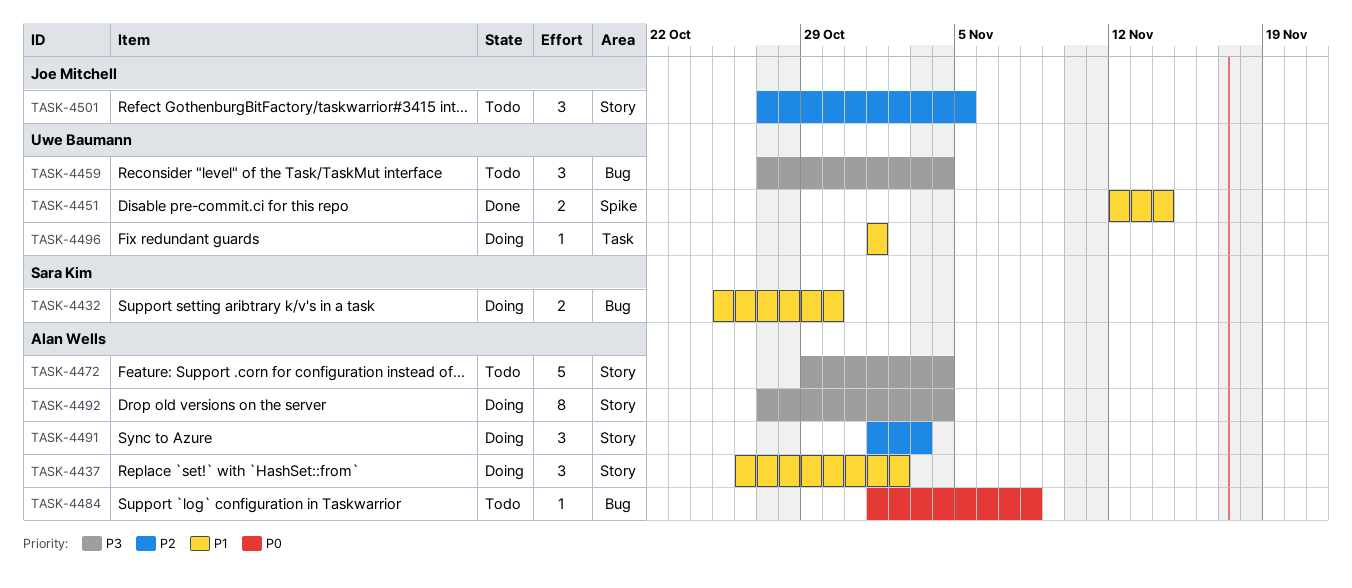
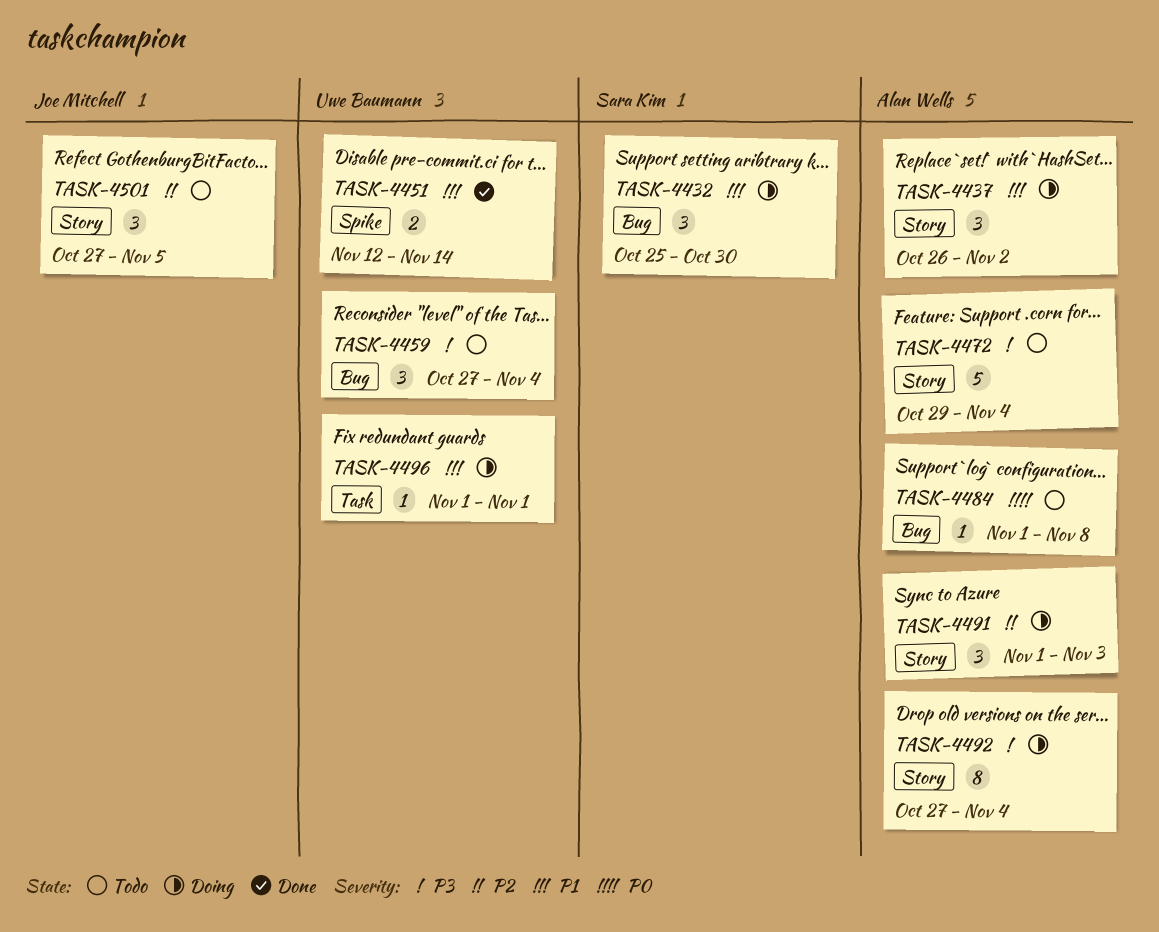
TASK-4432, estimate: 2 -> 3

